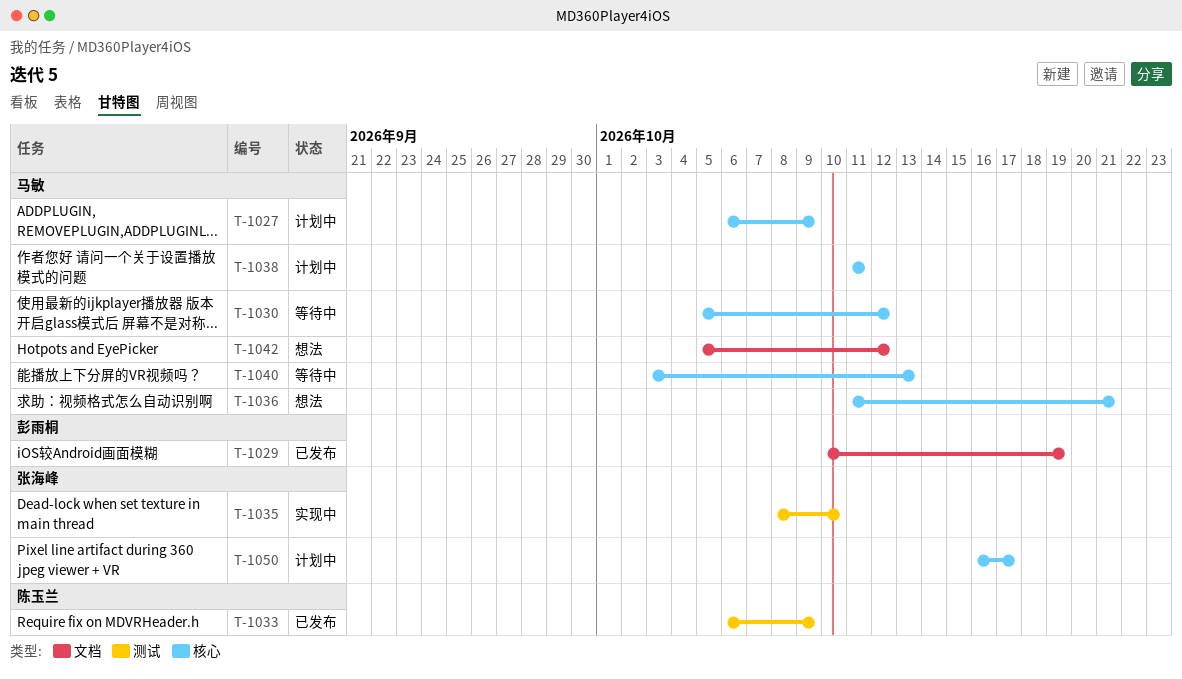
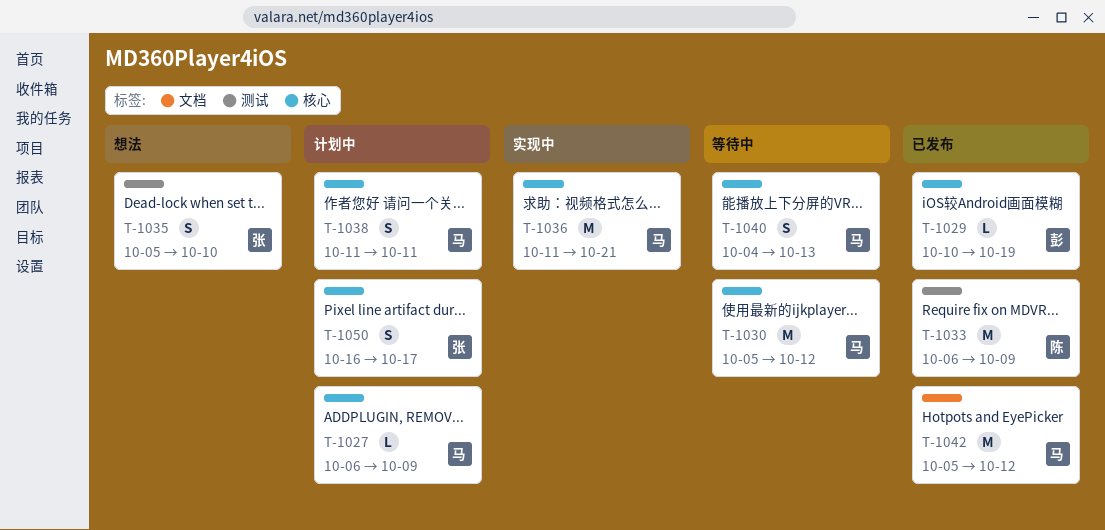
T-1029, label: 文档 -> 核心
T-1035, status: 实现中 -> 想法
T-1035, start: Oct 8 -> Oct 5
T-1036, status: 想法 -> 实现中
T-1040, start: Oct 3 -> Oct 4
T-1042, status: 想法 -> 已发布

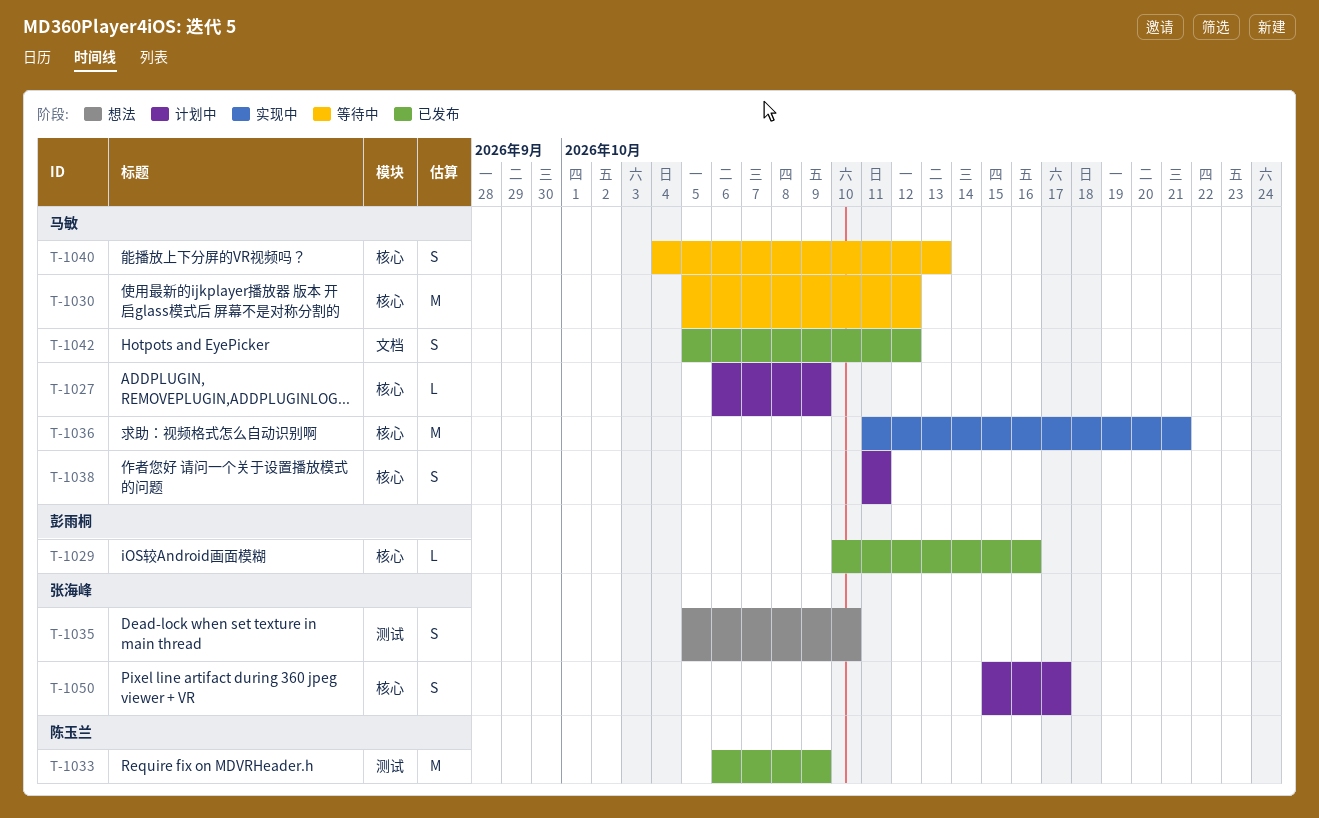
T-1029, due: Oct 19 -> Oct 16
T-1042, estimate: M -> S
T-1050, start: Oct 16 -> Oct 15

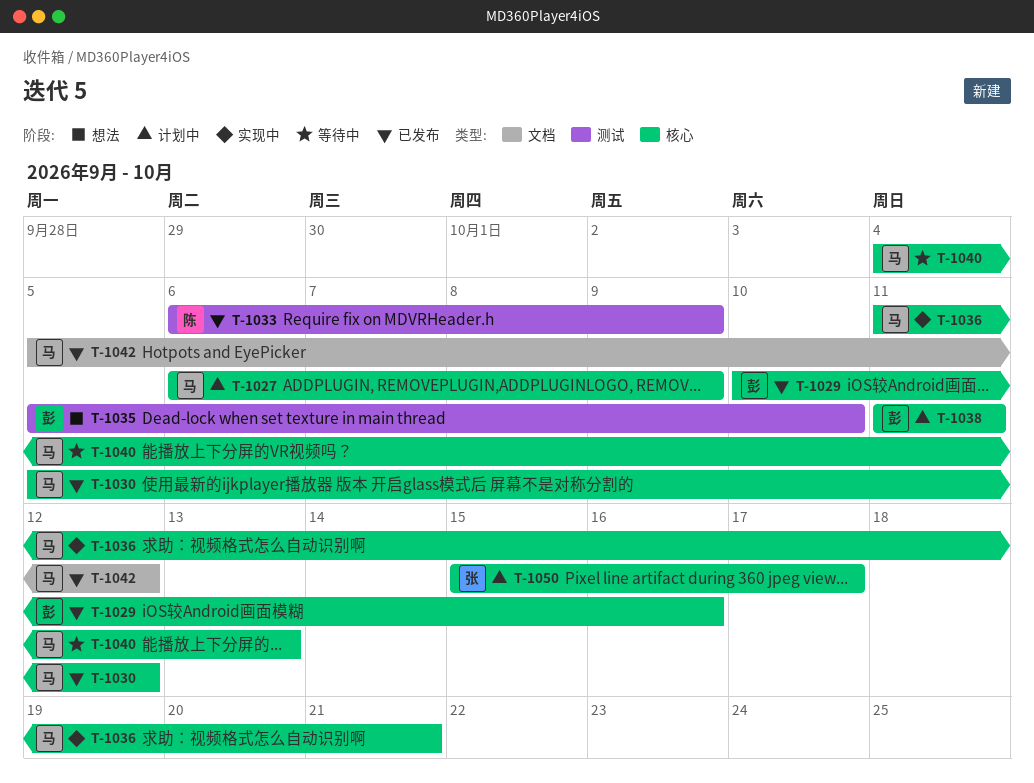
T-1030, status: 等待中 -> 已发布
T-1035, owner: 张海峰 -> 彭雨桐
T-1038, owner: 马敏 -> 彭雨桐

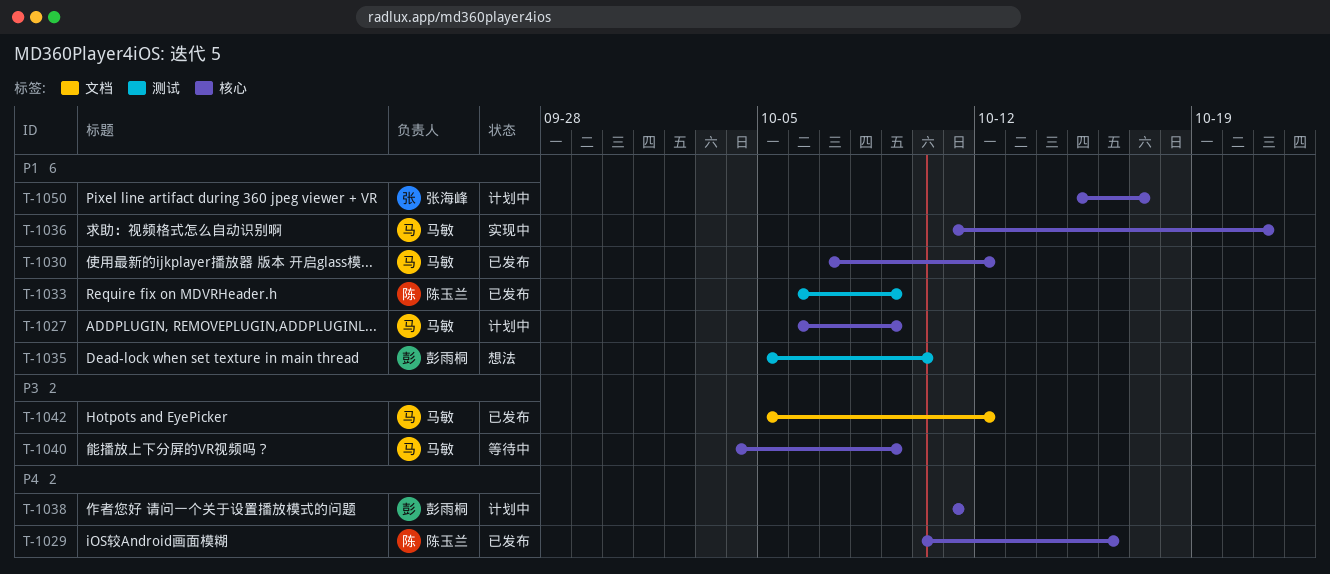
T-1029, owner: 彭雨桐 -> 陈玉兰
T-1030, start: Oct 5 -> Oct 7
T-1040, due: Oct 13 -> Oct 9

